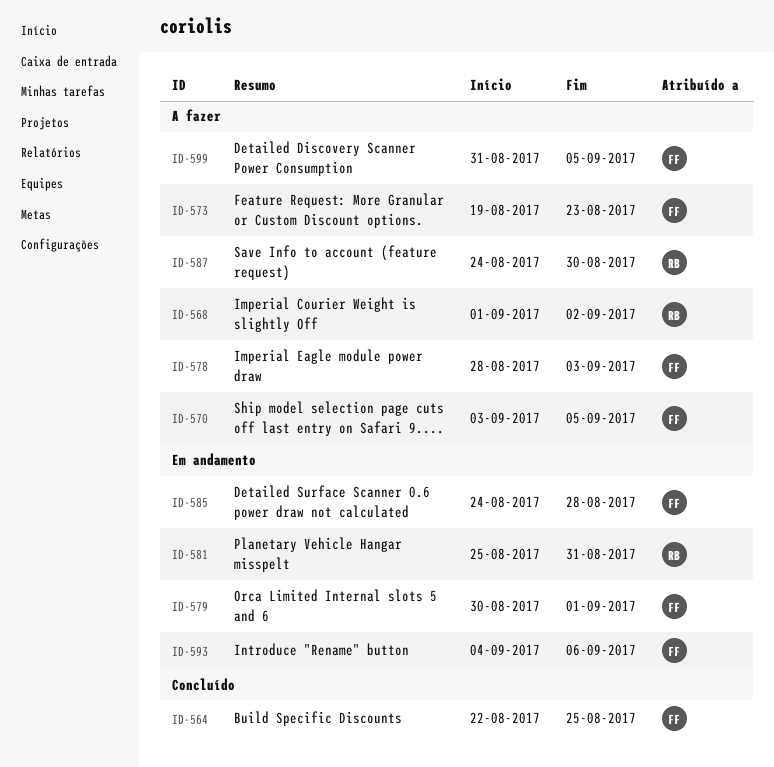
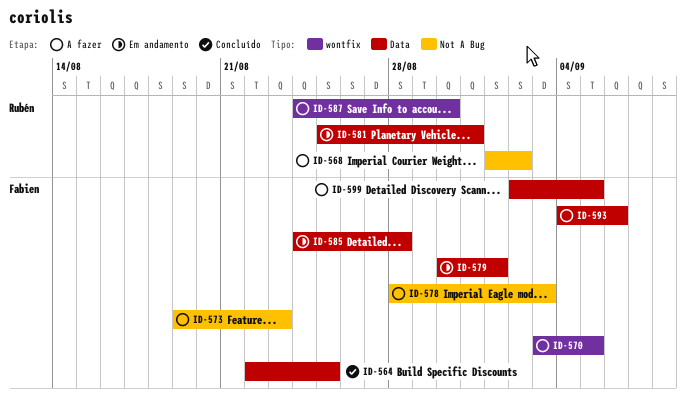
ID-593, status: Em andamento -> A fazer
ID-599, start: Aug 31 -> Sep 2

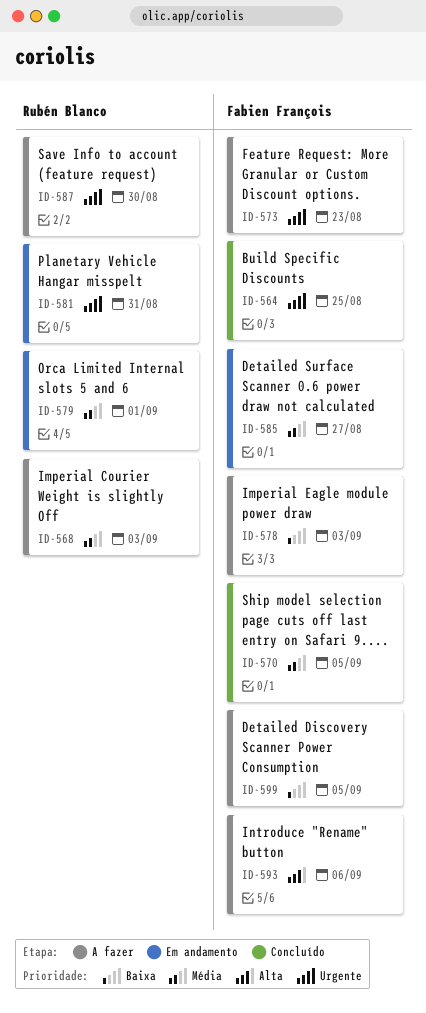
ID-568, due: Sep 2 -> Sep 3
ID-570, status: A fazer -> Concluído
ID-579, owner: Fabien François -> Rubén Blanco
ID-585, due: Aug 28 -> Aug 27

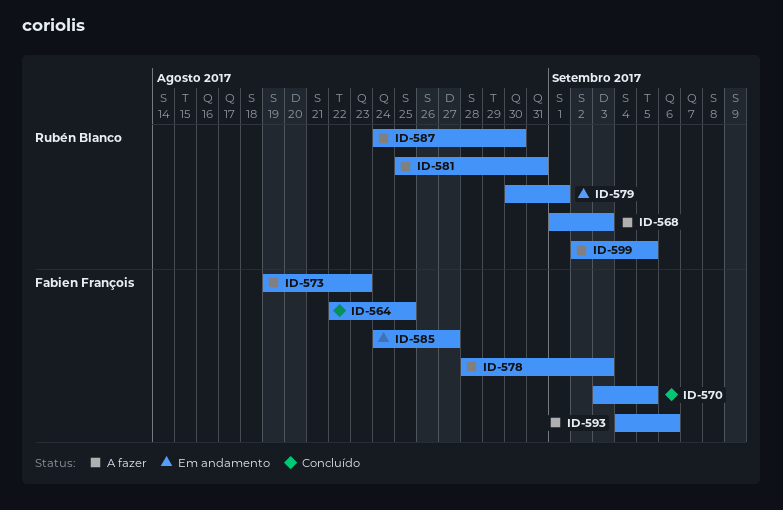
ID-581, status: Em andamento -> A fazer
ID-599, owner: Fabien François -> Rubén Blanco

